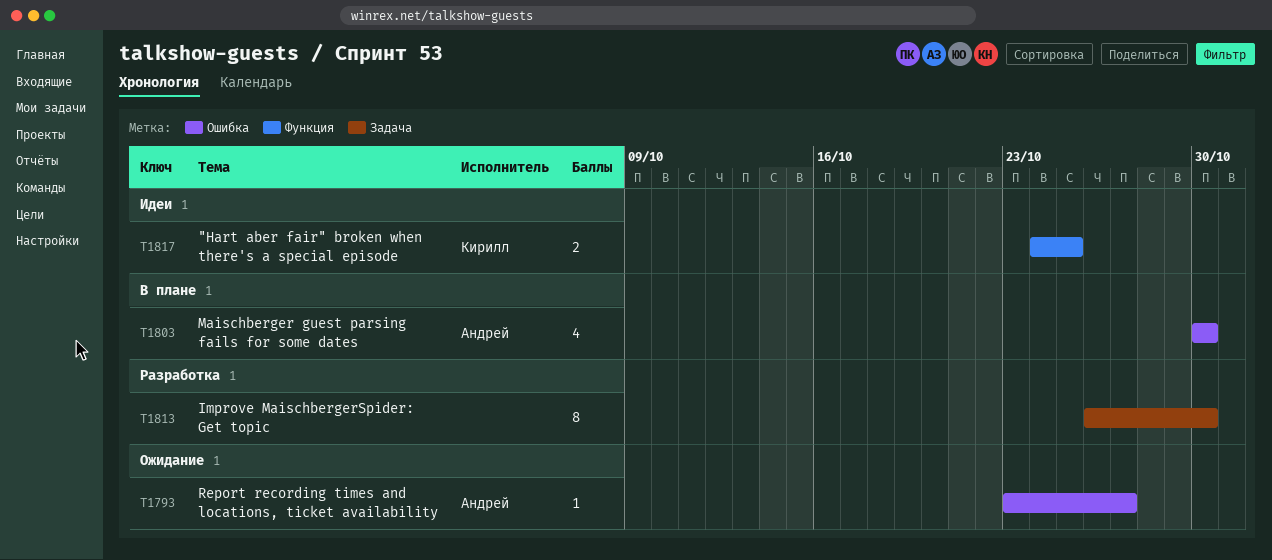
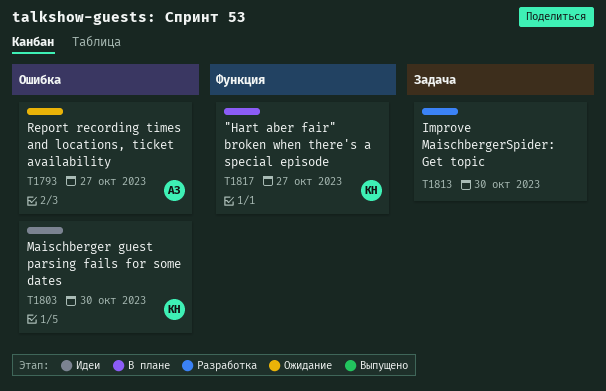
T1803, status: В плане -> Идеи
T1803, owner: Андрей -> Кирилл
T1817, status: Идеи -> В плане
T1817, due: Oct 25 -> Oct 27

